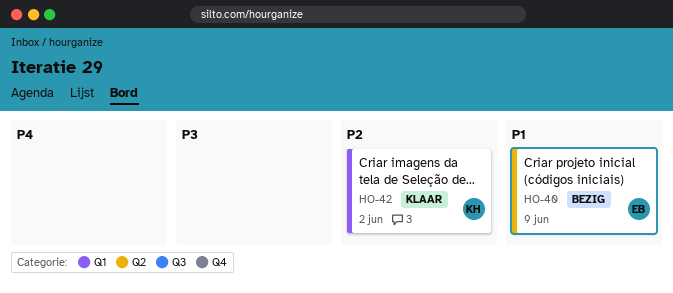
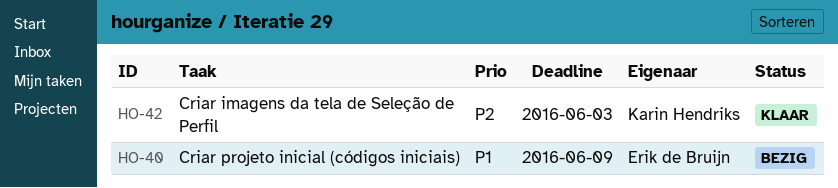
HO-42, due: Jun 2 -> Jun 3

